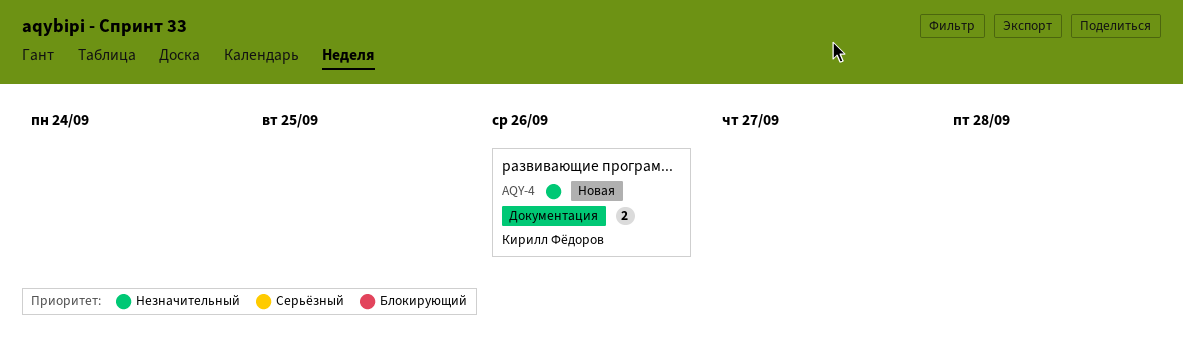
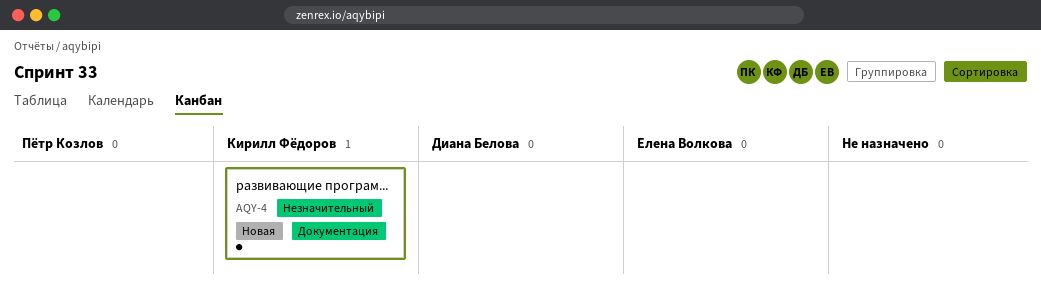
AQY-4, estimate: 2 -> 1

